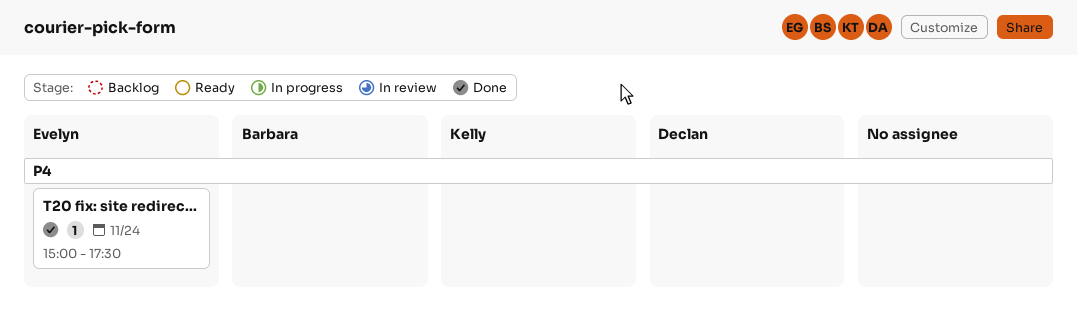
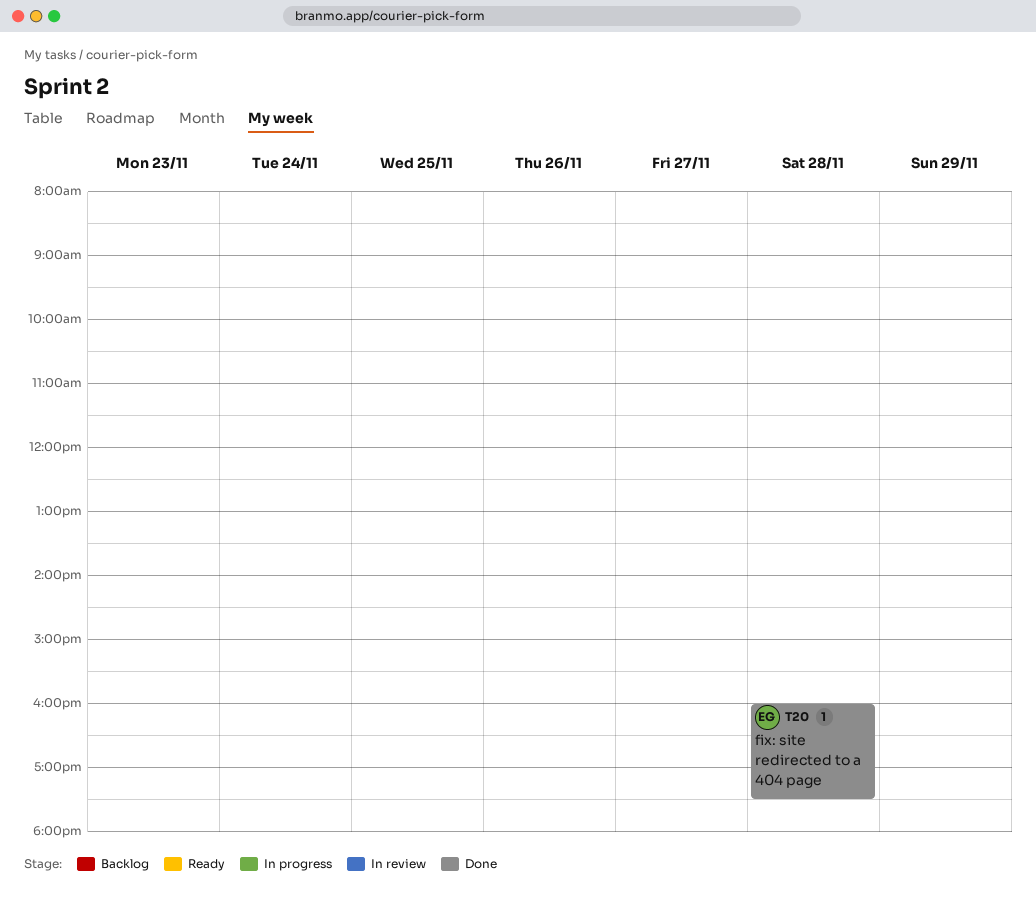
T20, day: Nov 24 -> Nov 28
T20, begins: 15:00 -> 16:00

